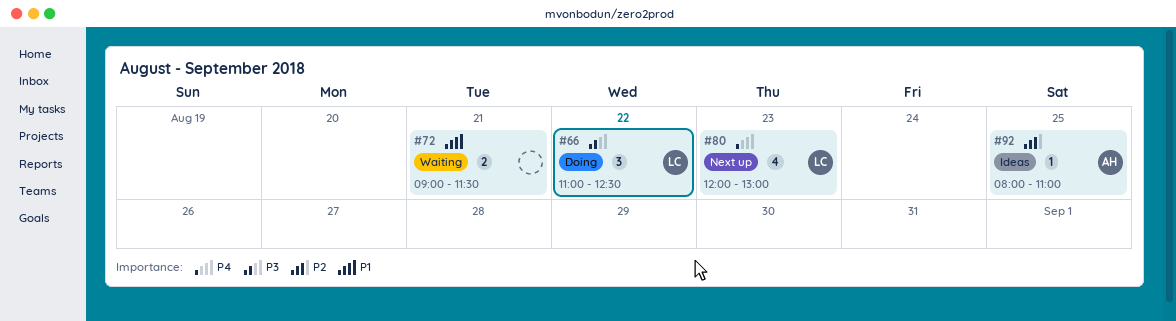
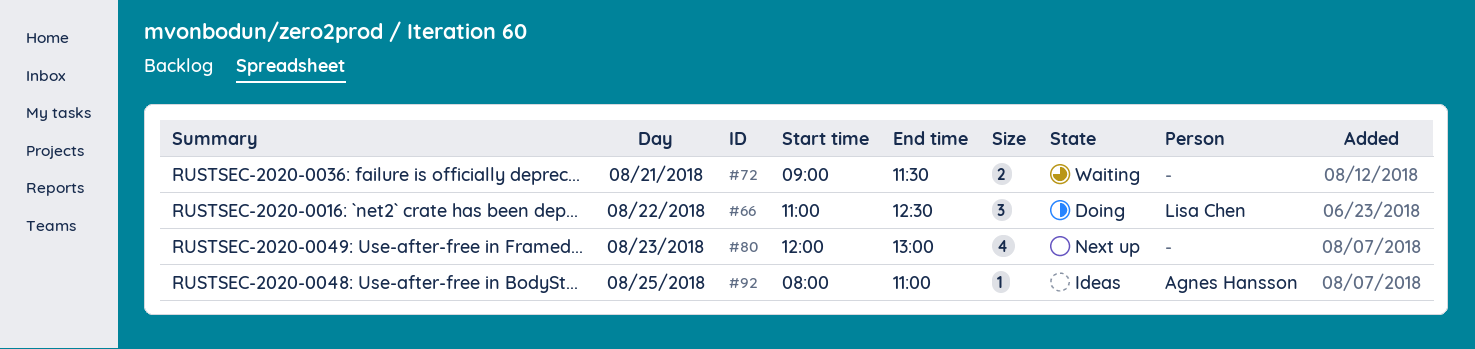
#80, owner: Lisa Chen -> none

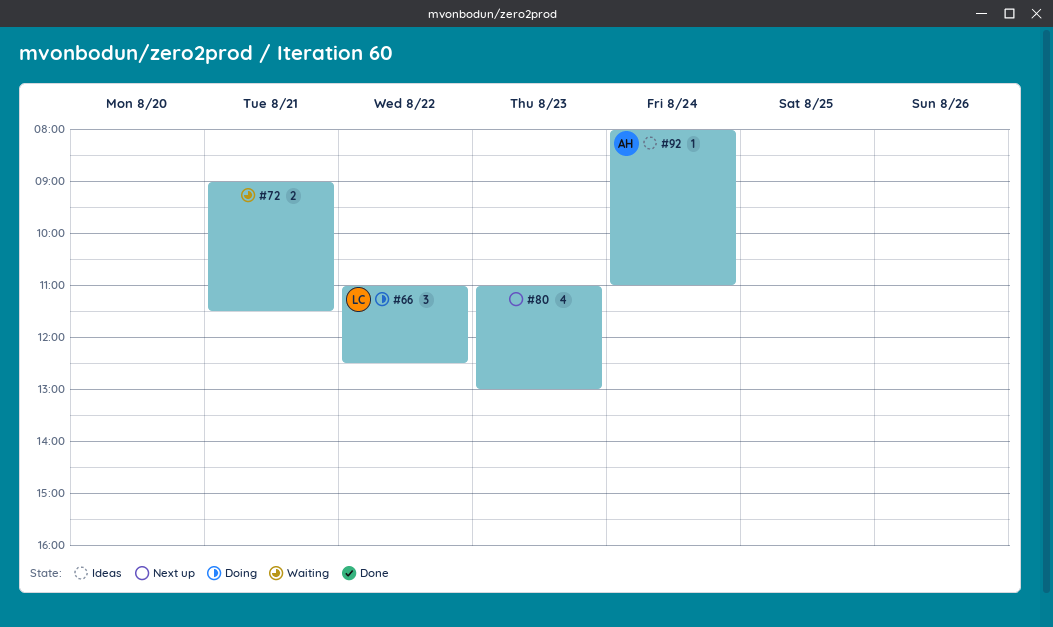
#80, begins: 12:00 -> 11:00
#92, day: Aug 25 -> Aug 24

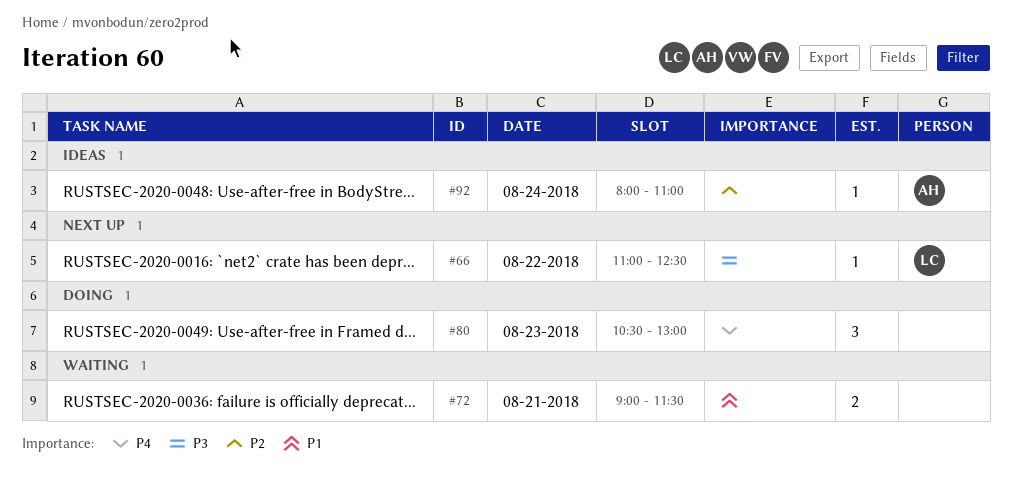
#66, status: Doing -> Next up
#66, estimate: 3 -> 1
#80, status: Next up -> Doing
#80, estimate: 4 -> 3
#80, begins: 11:00 -> 10:30

